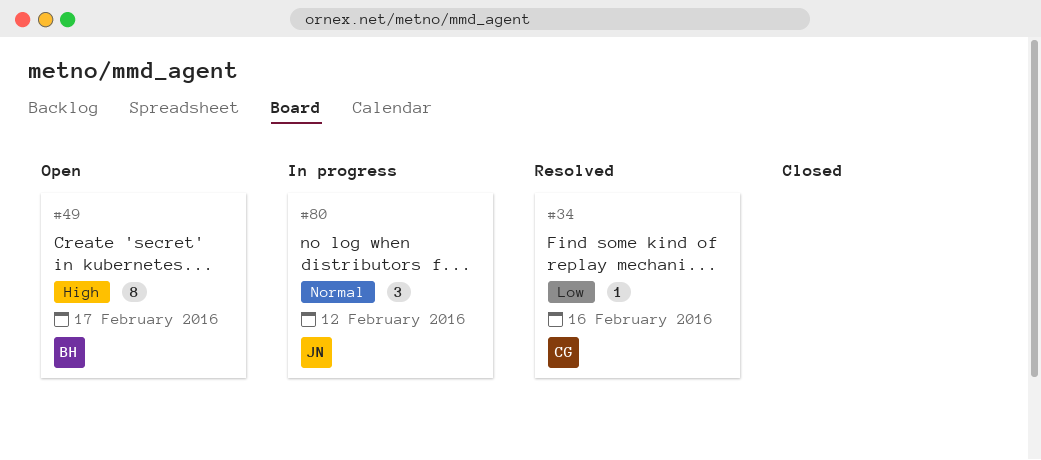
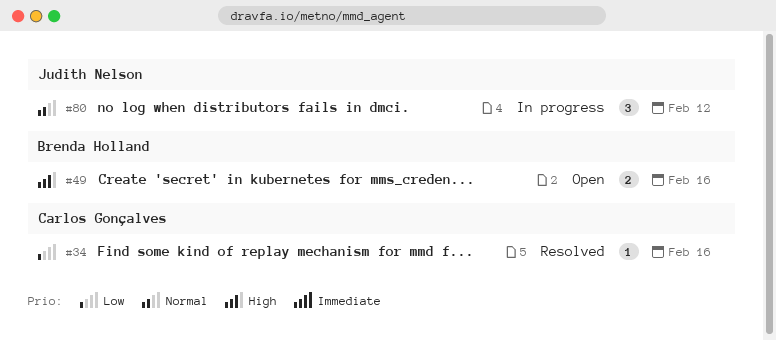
#49, estimate: 8 -> 2
#49, due: Feb 17 -> Feb 16

